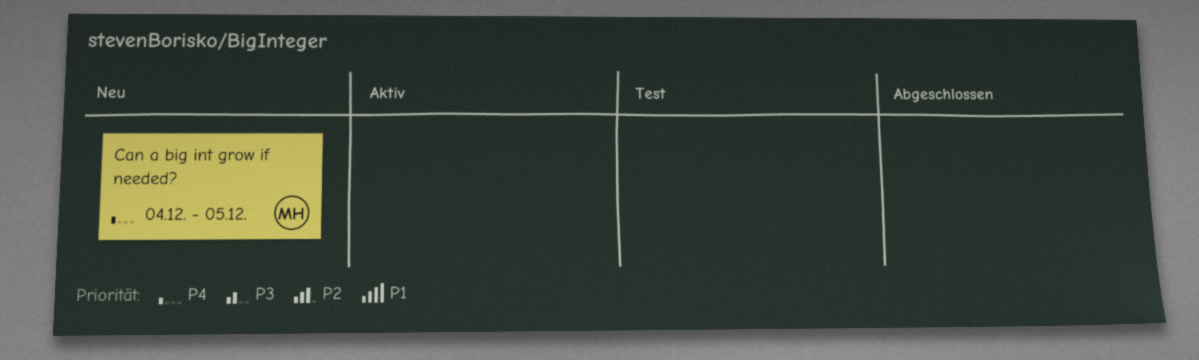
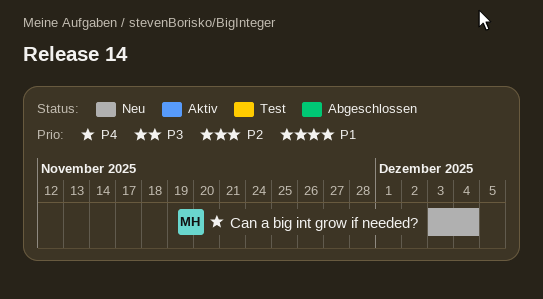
Can a big int grow if needed?, start: Dec 4 -> Dec 3
Can a big int grow if needed?, due: Dec 5 -> Dec 4

